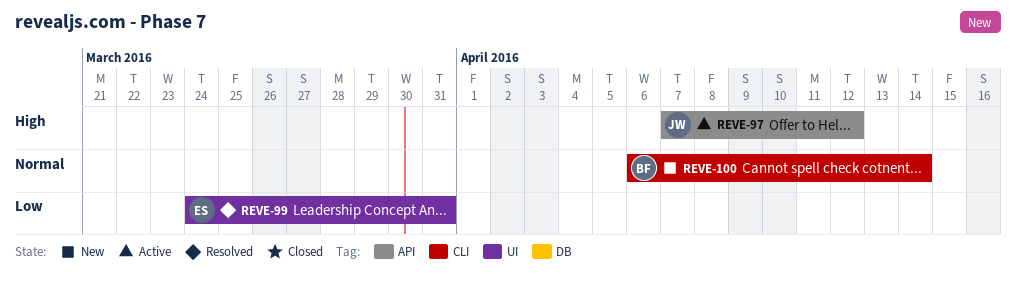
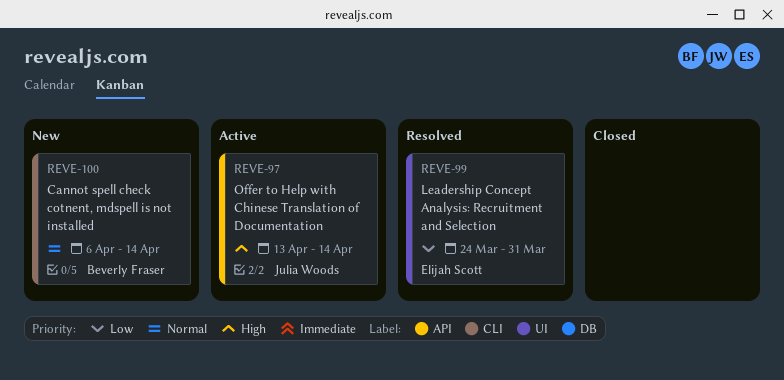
REVE-97, start: Apr 7 -> Apr 13
REVE-97, due: Apr 12 -> Apr 14

